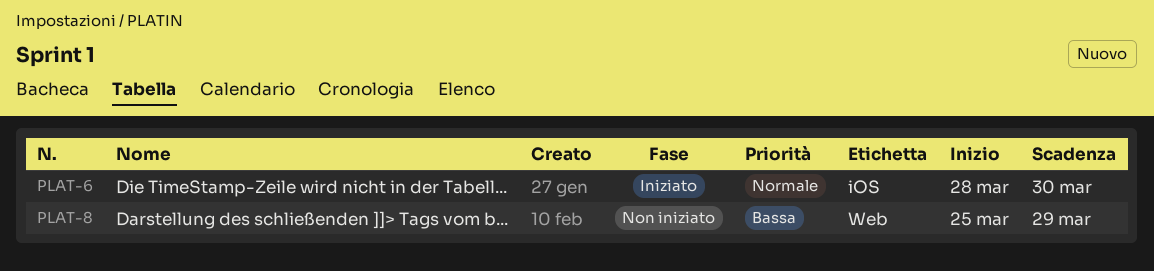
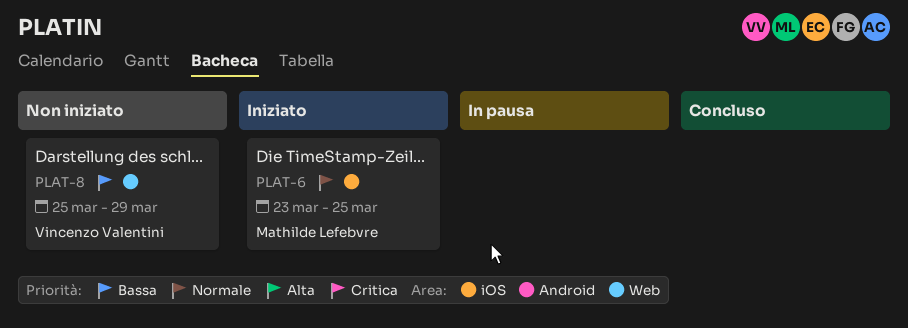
PLAT-6, start: Mar 28 -> Mar 23
PLAT-6, due: Mar 30 -> Mar 25

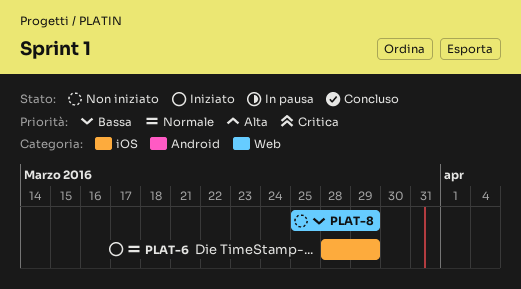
PLAT-6, start: Mar 23 -> Mar 28
PLAT-6, due: Mar 25 -> Mar 29

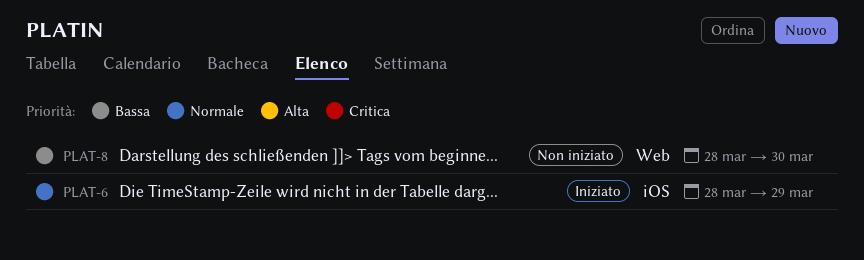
PLAT-8, start: Mar 25 -> Mar 28
PLAT-8, due: Mar 29 -> Mar 30

